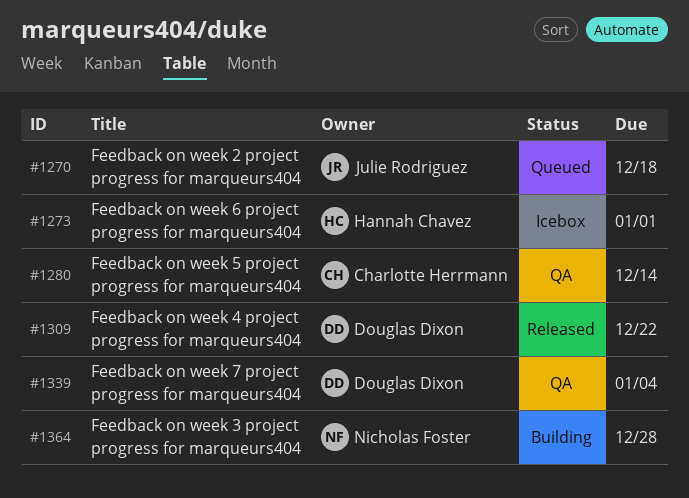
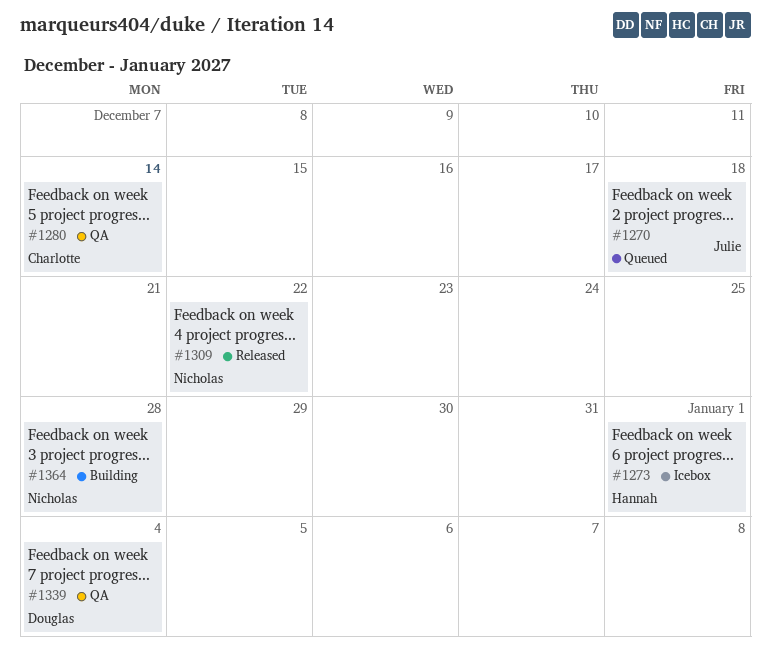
#1309, owner: Douglas Dixon -> Nicholas Foster

